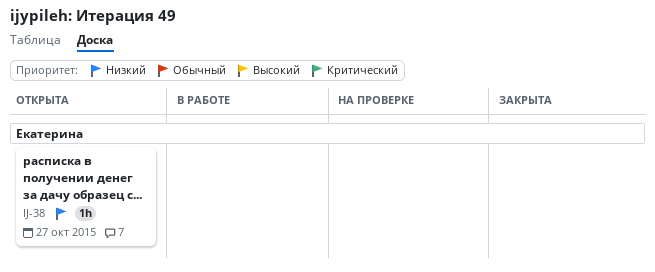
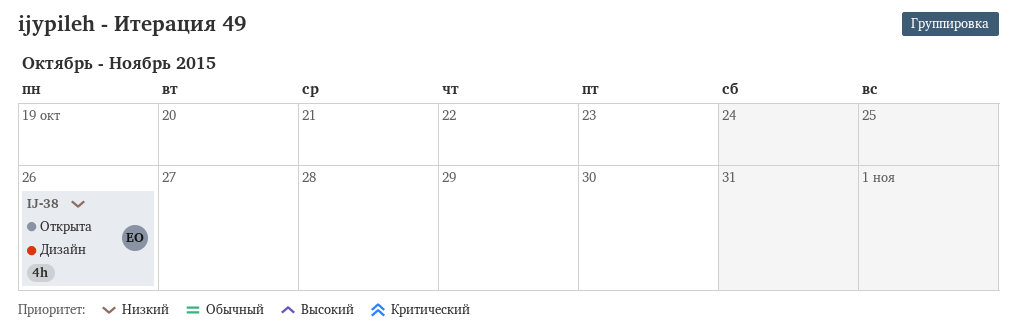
IJ-38, estimate: 1h -> 4h
IJ-38, due: Oct 27 -> Oct 26

